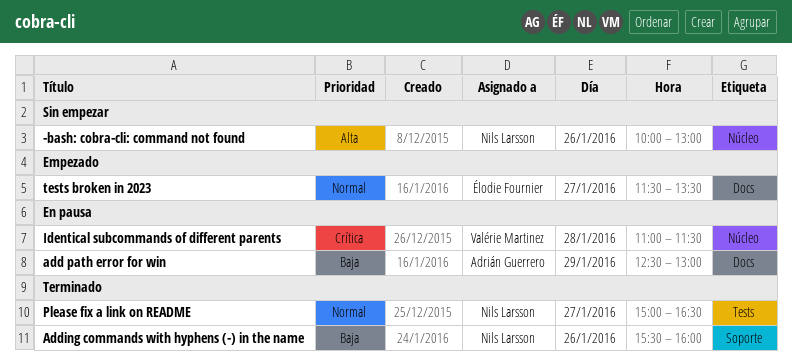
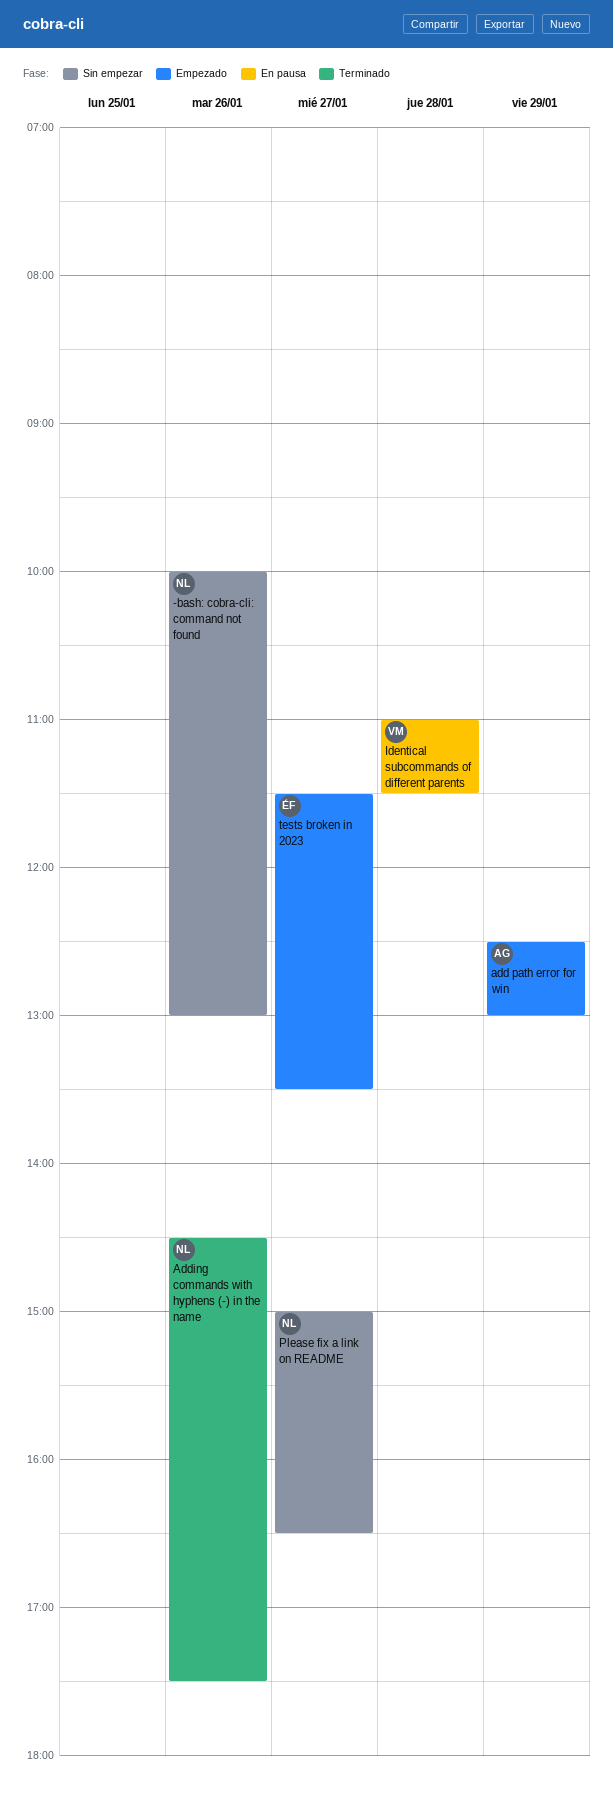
add path error for win, status: En pausa -> Empezado
Adding commands with hyphens (-) in the name, begins: 15:30 -> 14:30
Adding commands with hyphens (-) in the name, ends: 16:00 -> 17:30
Please fix a link on README, status: Terminado -> Sin empezar

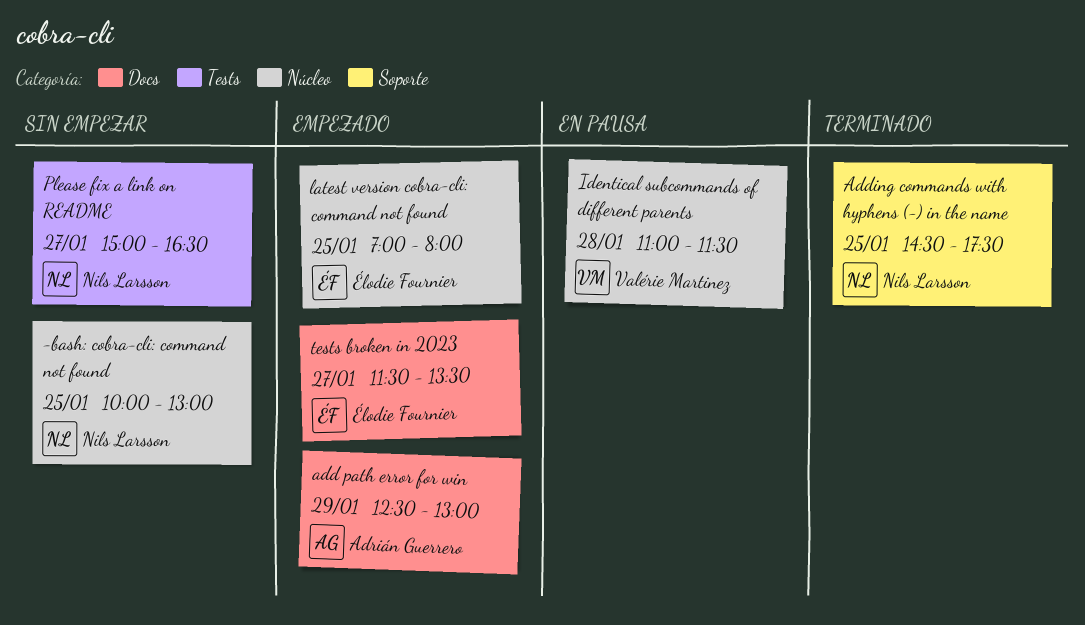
-bash: cobra-cli: command not found, day: Jan 26 -> Jan 25
Adding commands with hyphens (-) in the name, day: Jan 26 -> Jan 25
latest version cobra-cli: command not found: none -> present

